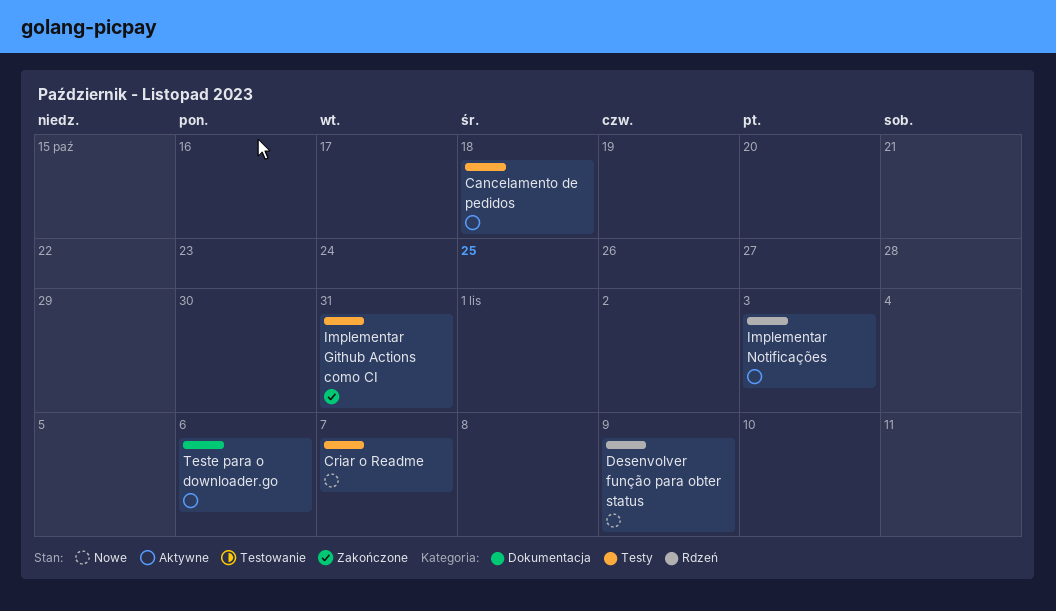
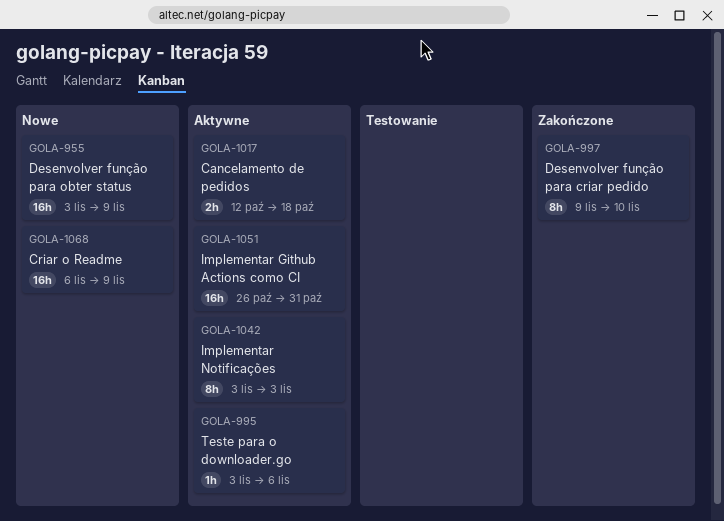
Criar o Readme, due: Nov 7 -> Nov 9
Desenvolver função para criar pedido: none -> present
Implementar Github Actions como CI, status: Zakończone -> Aktywne

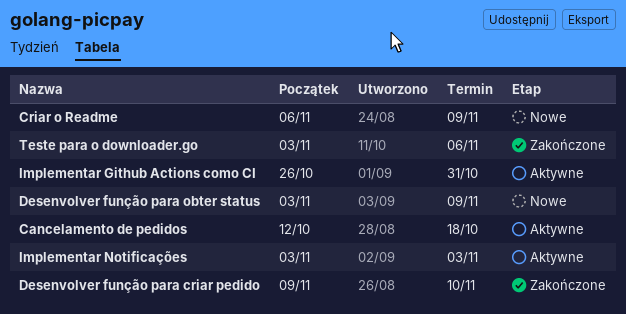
Teste para o downloader.go, status: Aktywne -> Zakończone

